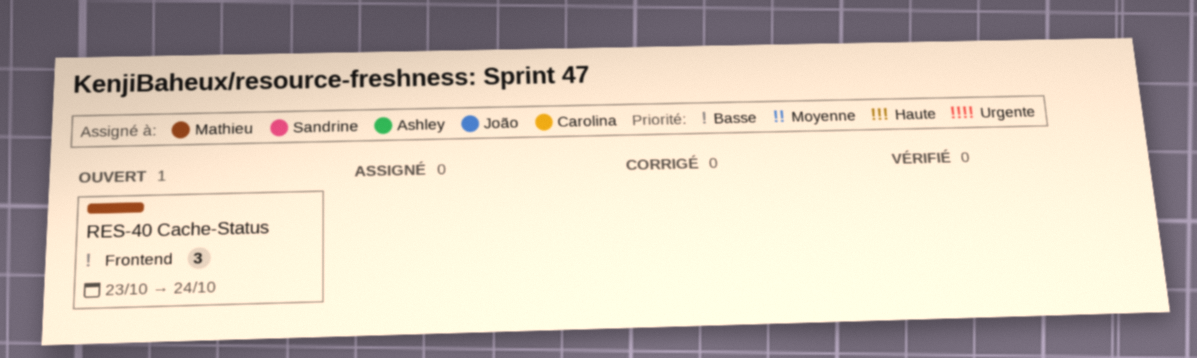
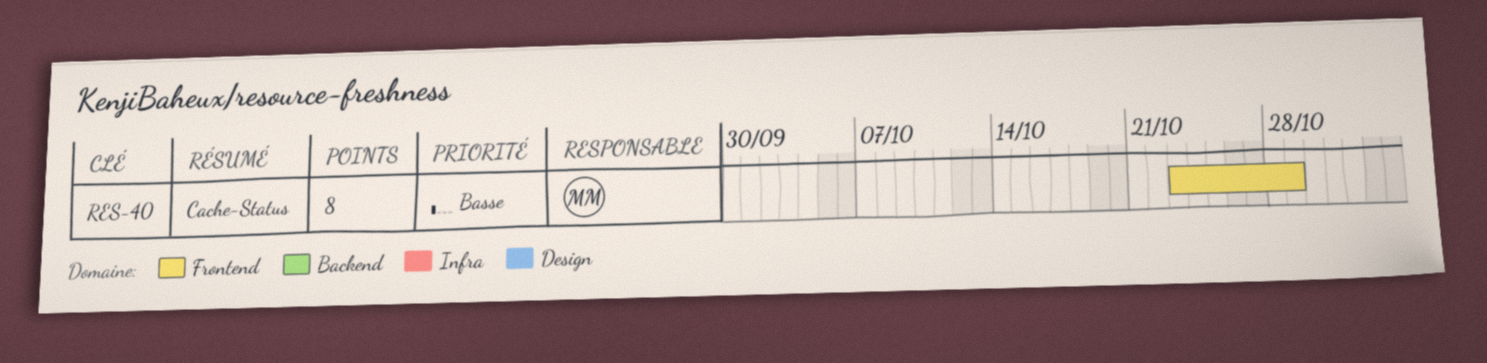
RES-40, estimate: 3 -> 8
RES-40, due: Oct 24 -> Oct 29

